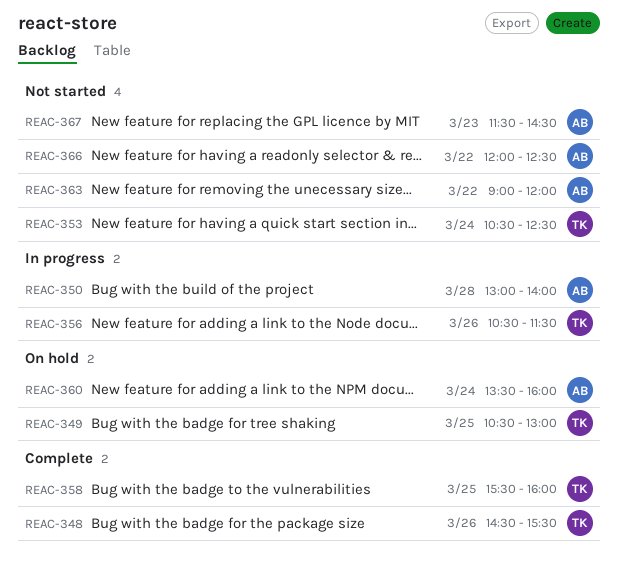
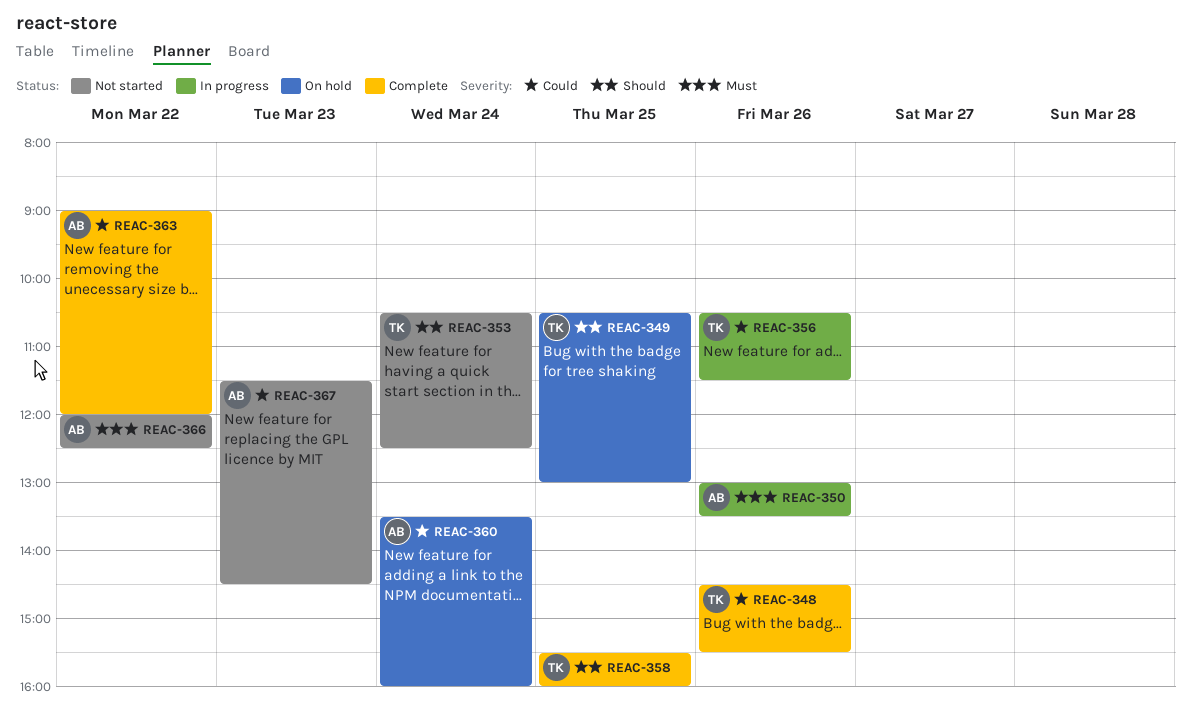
REAC-350, day: Mar 28 -> Mar 26
REAC-350, ends: 14:00 -> 13:30
REAC-363, status: Not started -> Complete

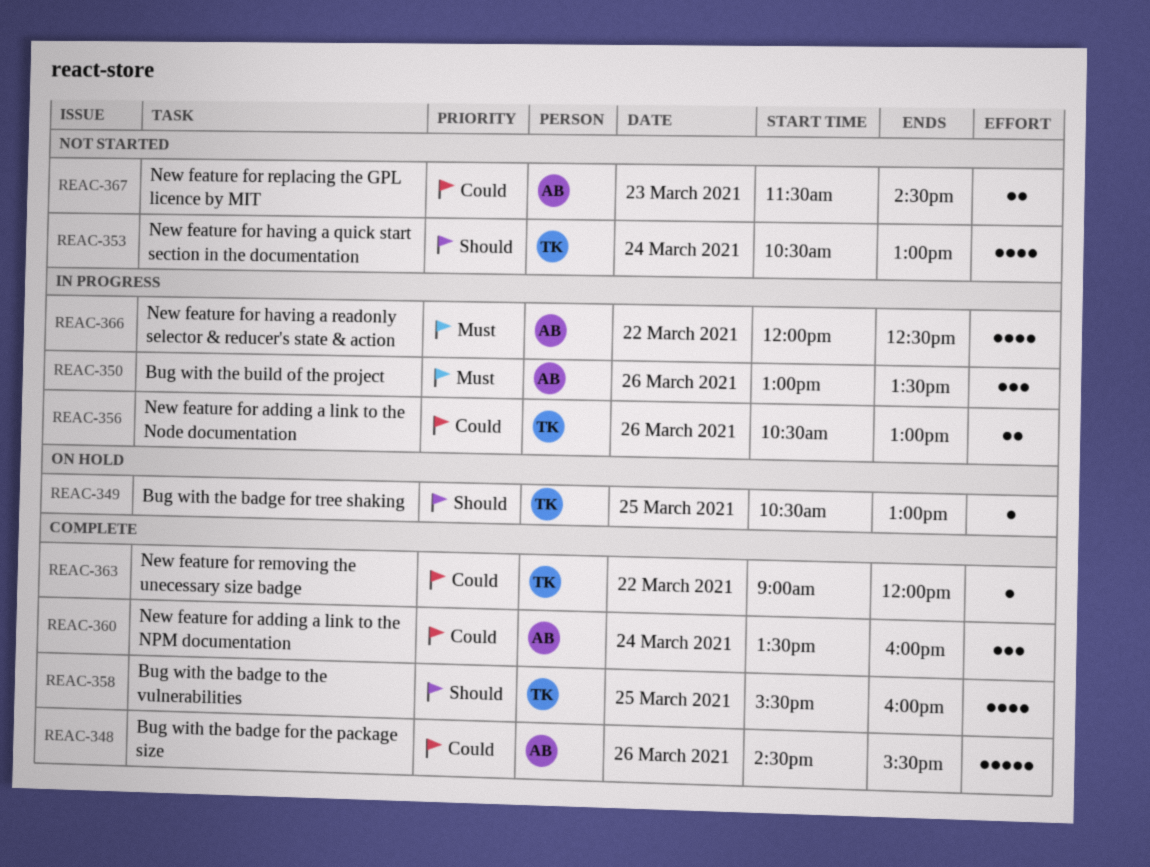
REAC-348, owner: TK -> AB
REAC-353, ends: 12:30 -> 13:00
REAC-356, ends: 11:30 -> 13:00
REAC-360, status: On hold -> Complete
REAC-363, owner: AB -> TK
REAC-366, status: Not started -> In progress

